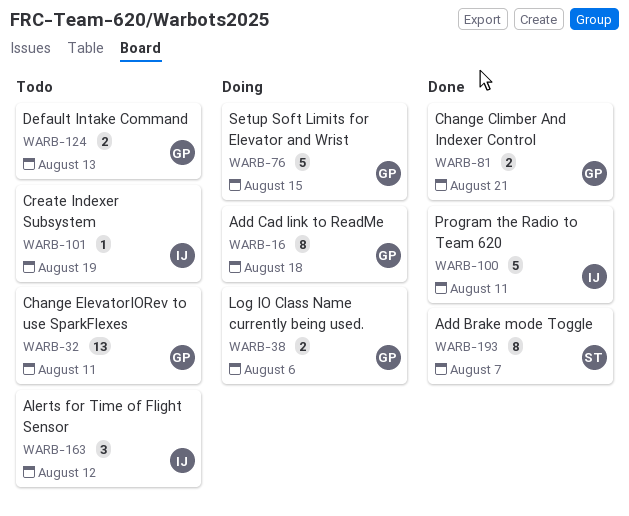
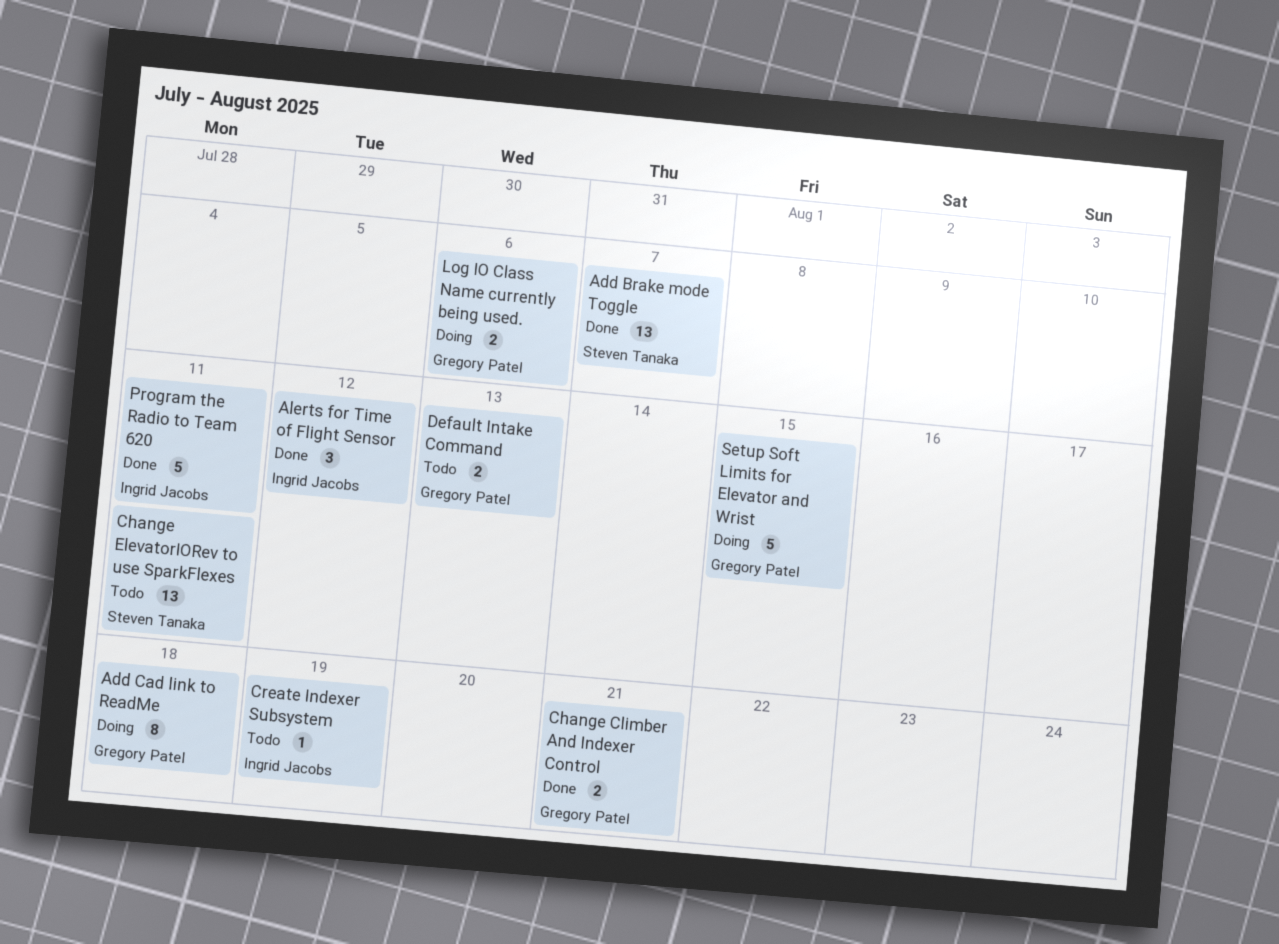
Add Brake mode Toggle, estimate: 8 -> 13
Alerts for Time of Flight Sensor, status: Todo -> Done
Change ElevatorIORev to use SparkFlexes, owner: Gregory Patel -> Steven Tanaka

